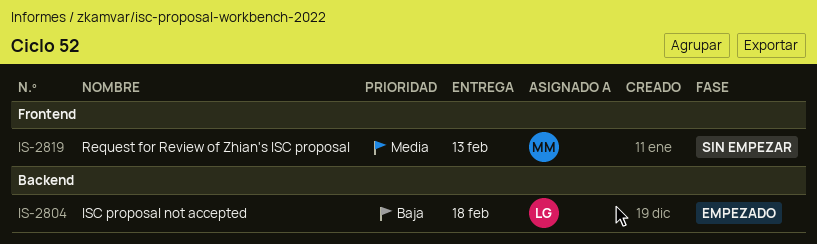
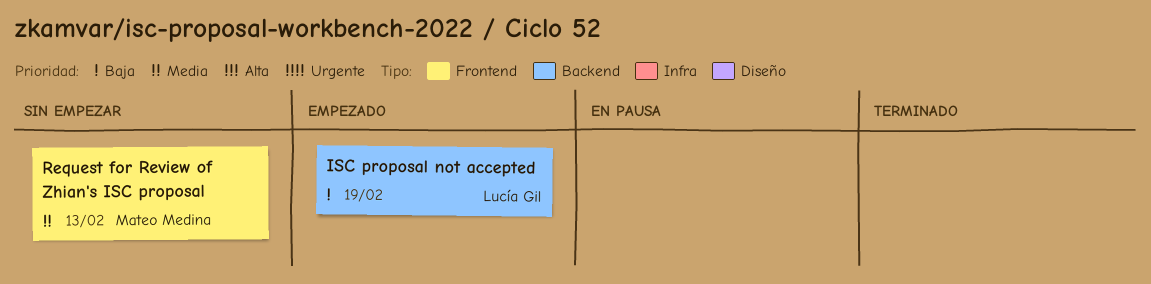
ISC proposal not accepted, due: Feb 18 -> Feb 19

